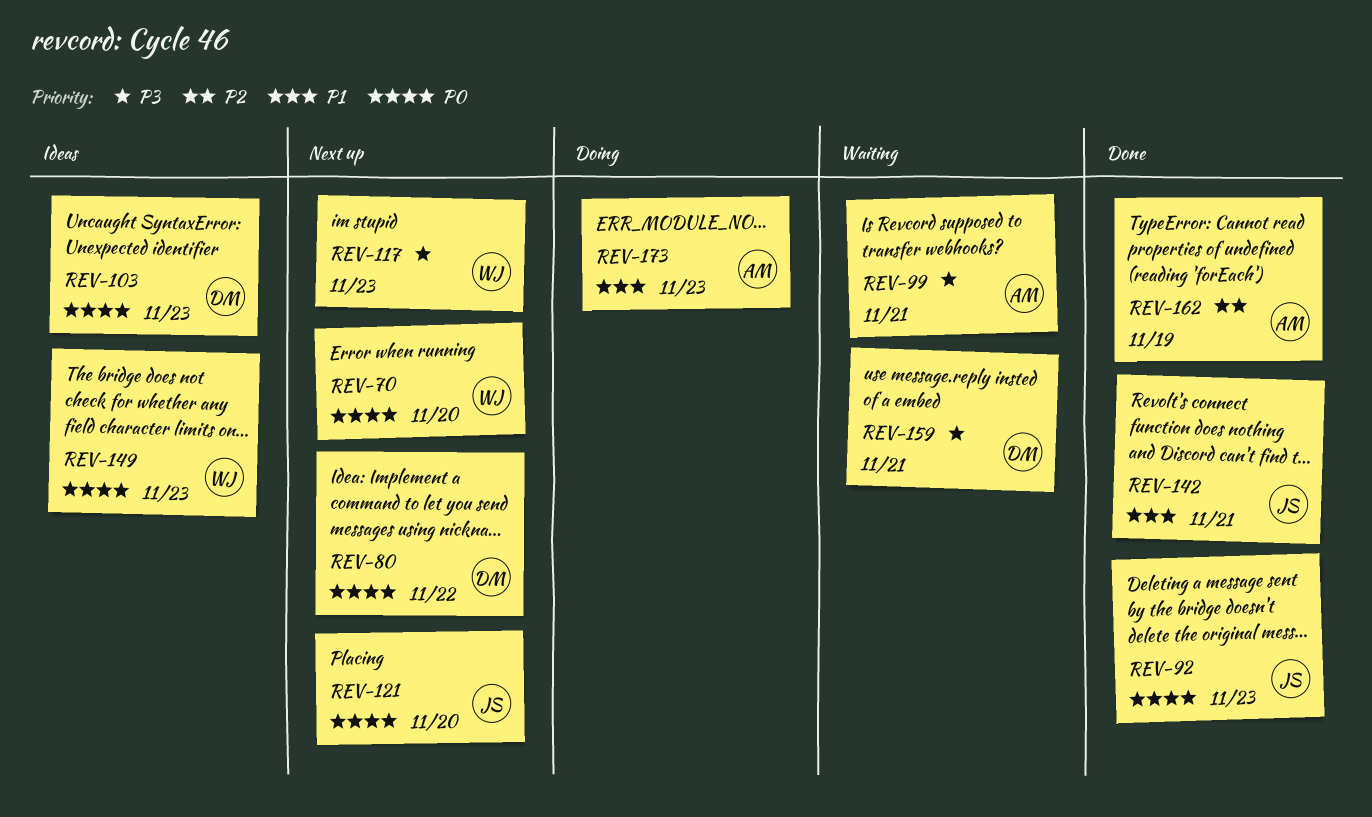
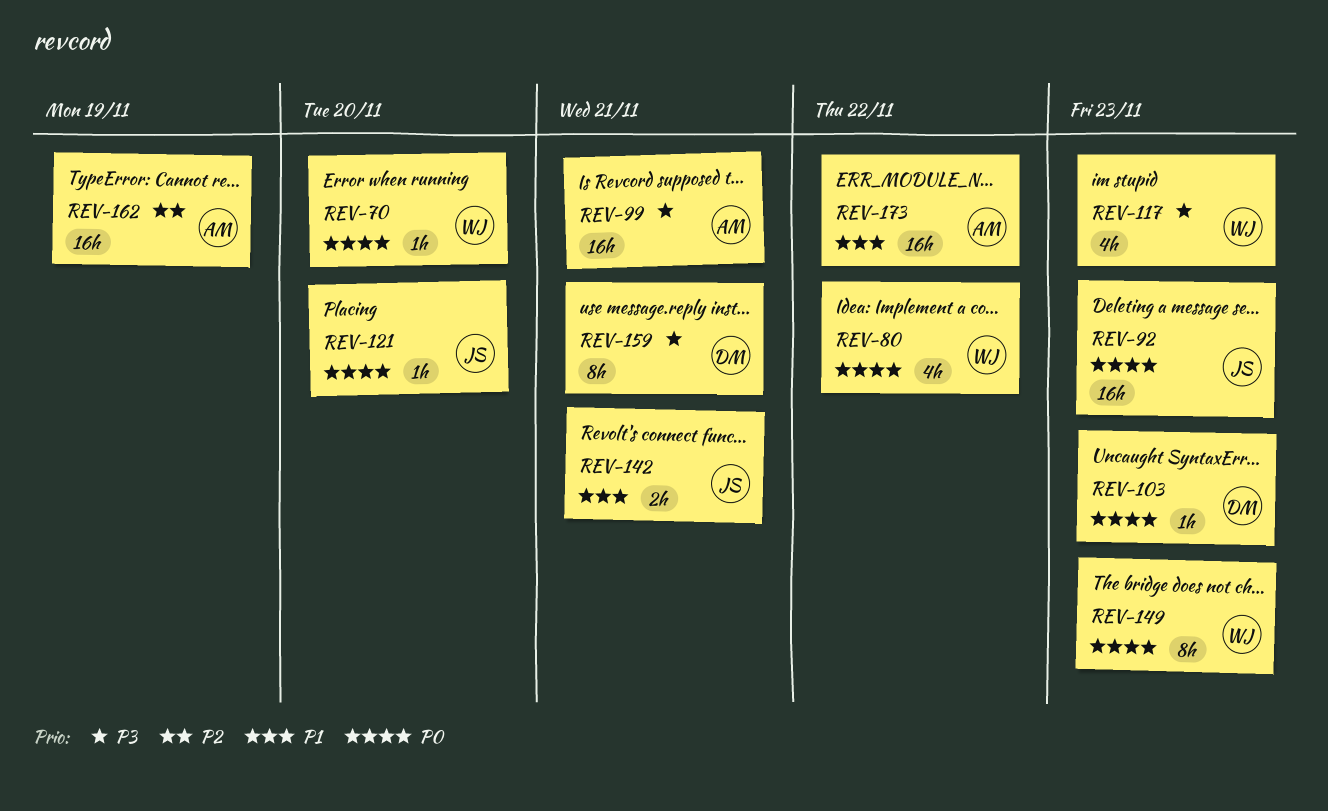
REV-80, owner: DM -> WJ
REV-173, due: Nov 23 -> Nov 22

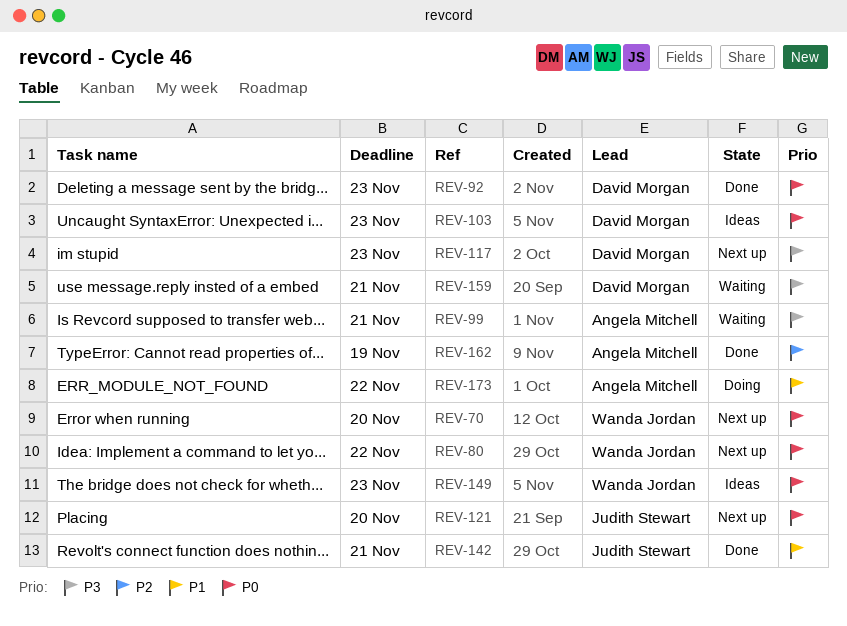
REV-92, owner: Judith Stewart -> David Morgan
REV-117, owner: Wanda Jordan -> David Morgan

